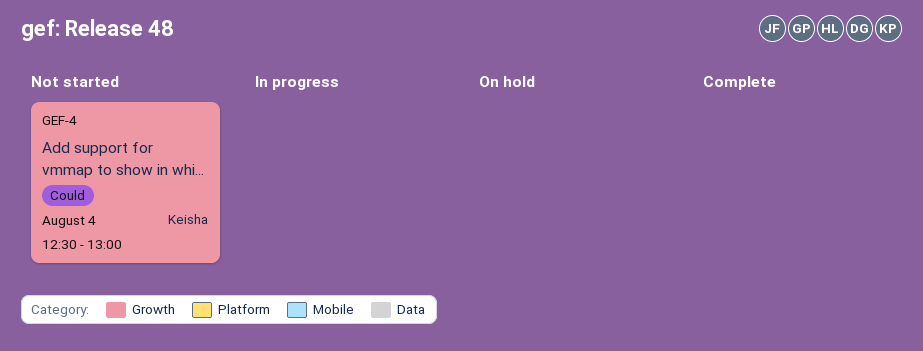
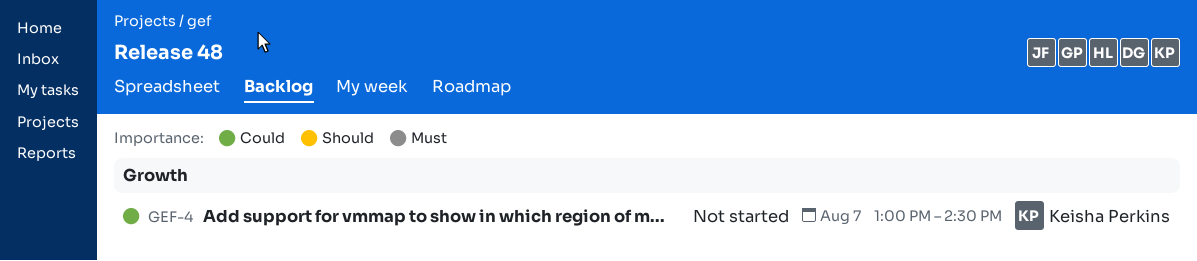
GEF-4, day: Aug 4 -> Aug 7
GEF-4, begins: 12:30 -> 13:00
GEF-4, ends: 13:00 -> 14:30

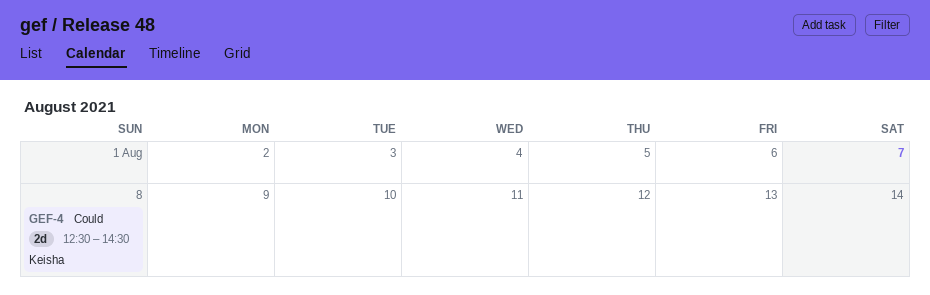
GEF-4, day: Aug 7 -> Aug 8
GEF-4, begins: 13:00 -> 12:30

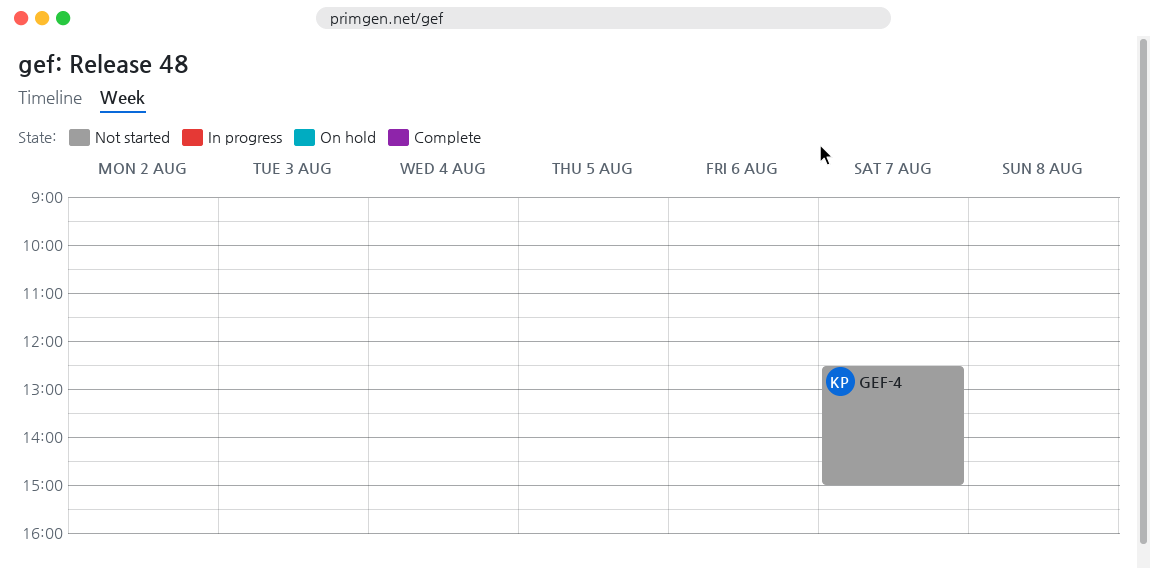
GEF-4, day: Aug 8 -> Aug 7
GEF-4, ends: 14:30 -> 15:00

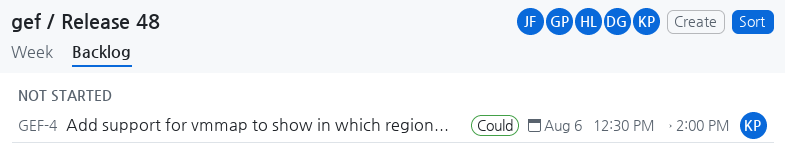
GEF-4, day: Aug 7 -> Aug 6
GEF-4, ends: 15:00 -> 14:00

